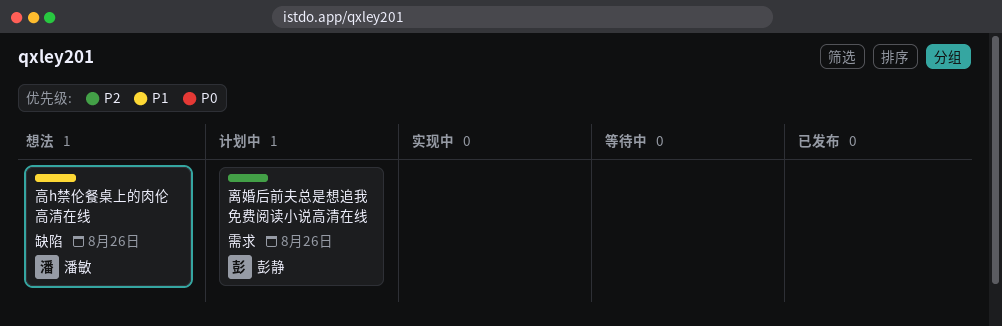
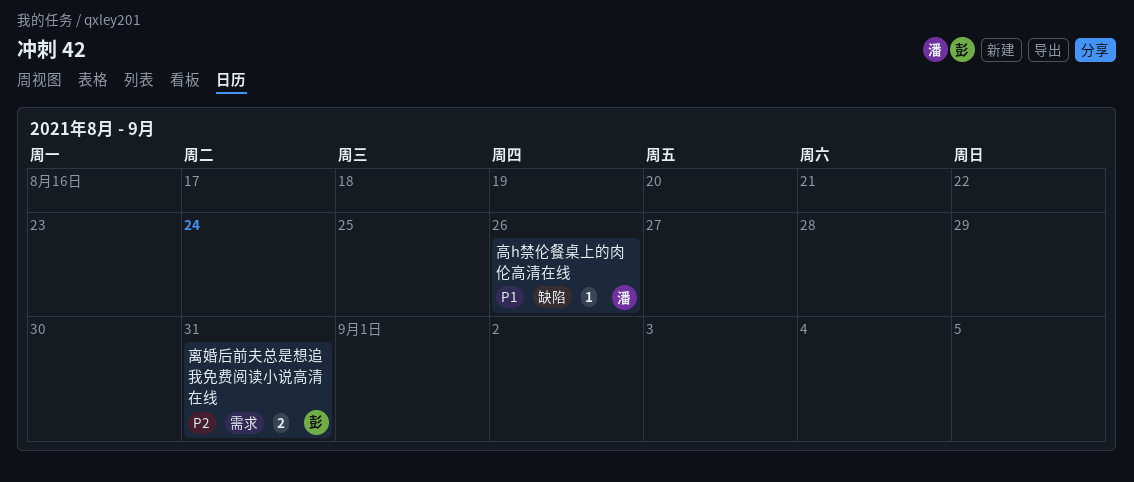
离婚后前夫总是想追我免费阅读小说高清在线, due: Aug 26 -> Aug 31

